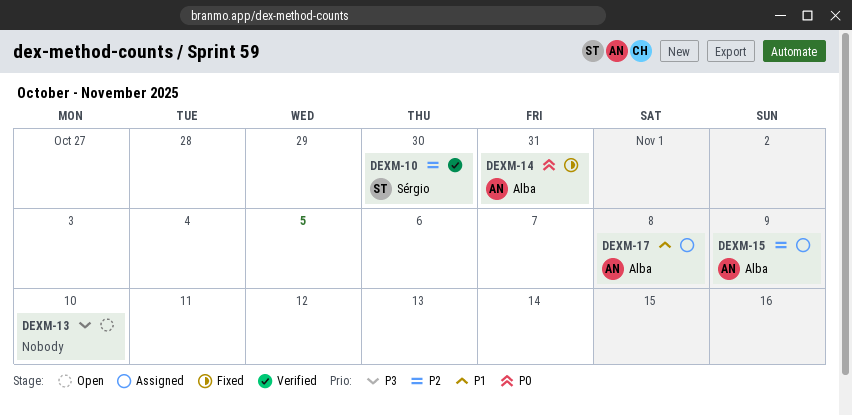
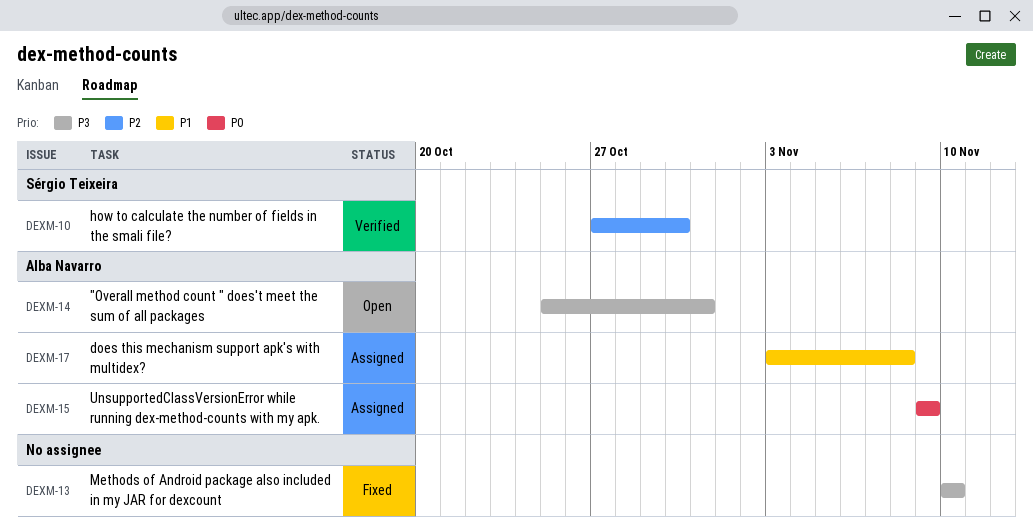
DEXM-13, status: Open -> Fixed
DEXM-14, status: Fixed -> Open
DEXM-14, priority: P0 -> P3
DEXM-15, priority: P2 -> P0

